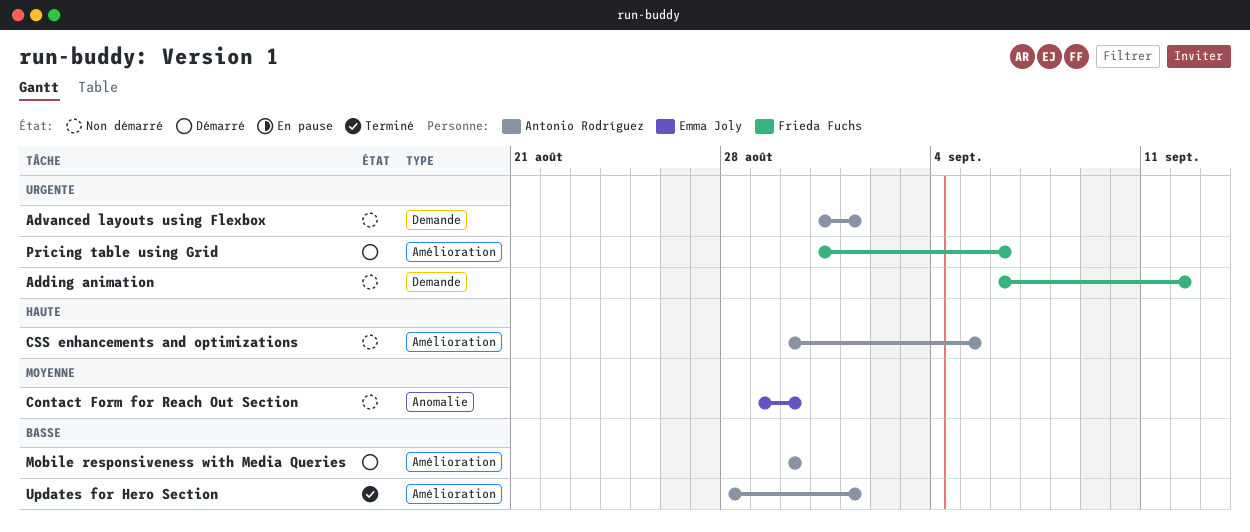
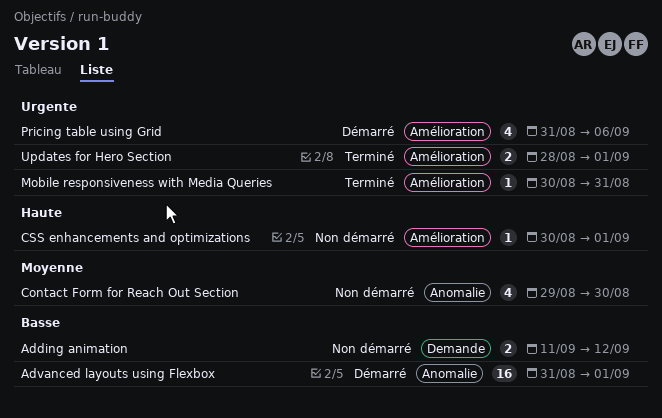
Adding animation, priority: Urgente -> Basse
Adding animation, start: Sep 6 -> Sep 11
Advanced layouts using Flexbox, status: Non démarré -> Démarré
Advanced layouts using Flexbox, priority: Urgente -> Basse
Advanced layouts using Flexbox, label: Demande -> Anomalie
CSS enhancements and optimizations, due: Sep 5 -> Sep 1
Mobile responsiveness with Media Queries, status: Démarré -> Terminé
Mobile responsiveness with Media Queries, priority: Basse -> Urgente
Mobile responsiveness with Media Queries, due: Aug 30 -> Aug 31
Updates for Hero Section, priority: Basse -> Urgente

